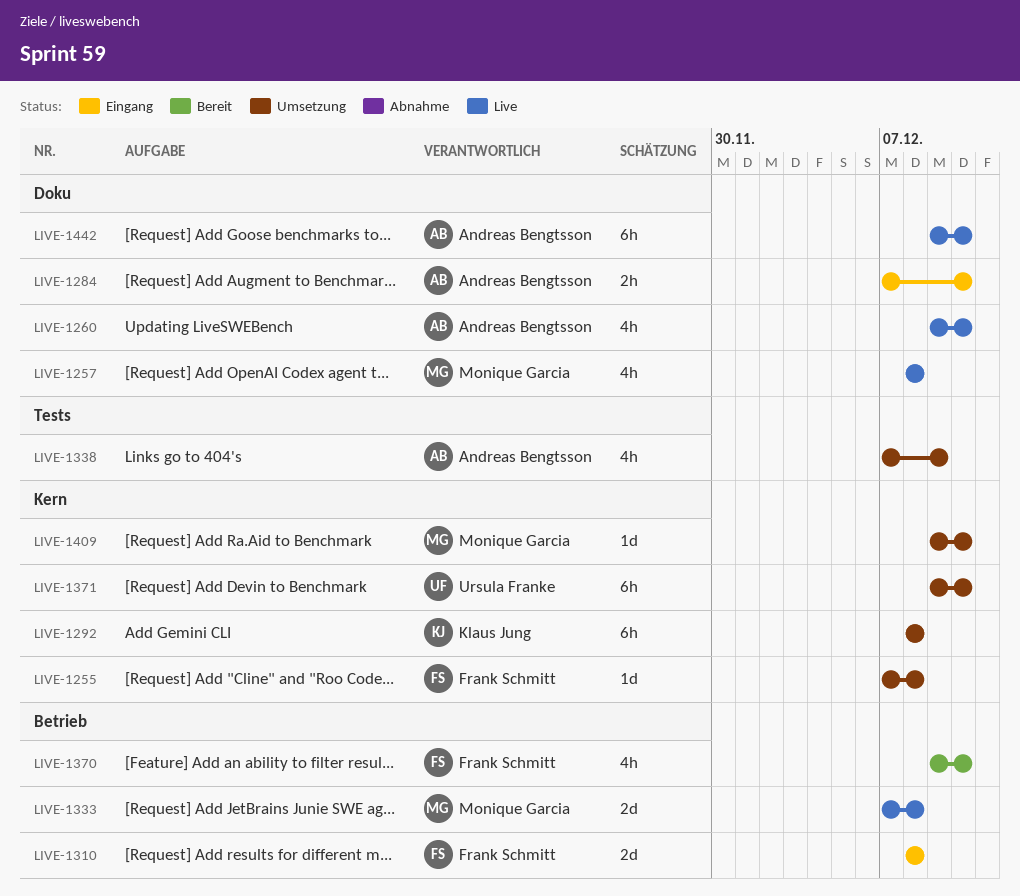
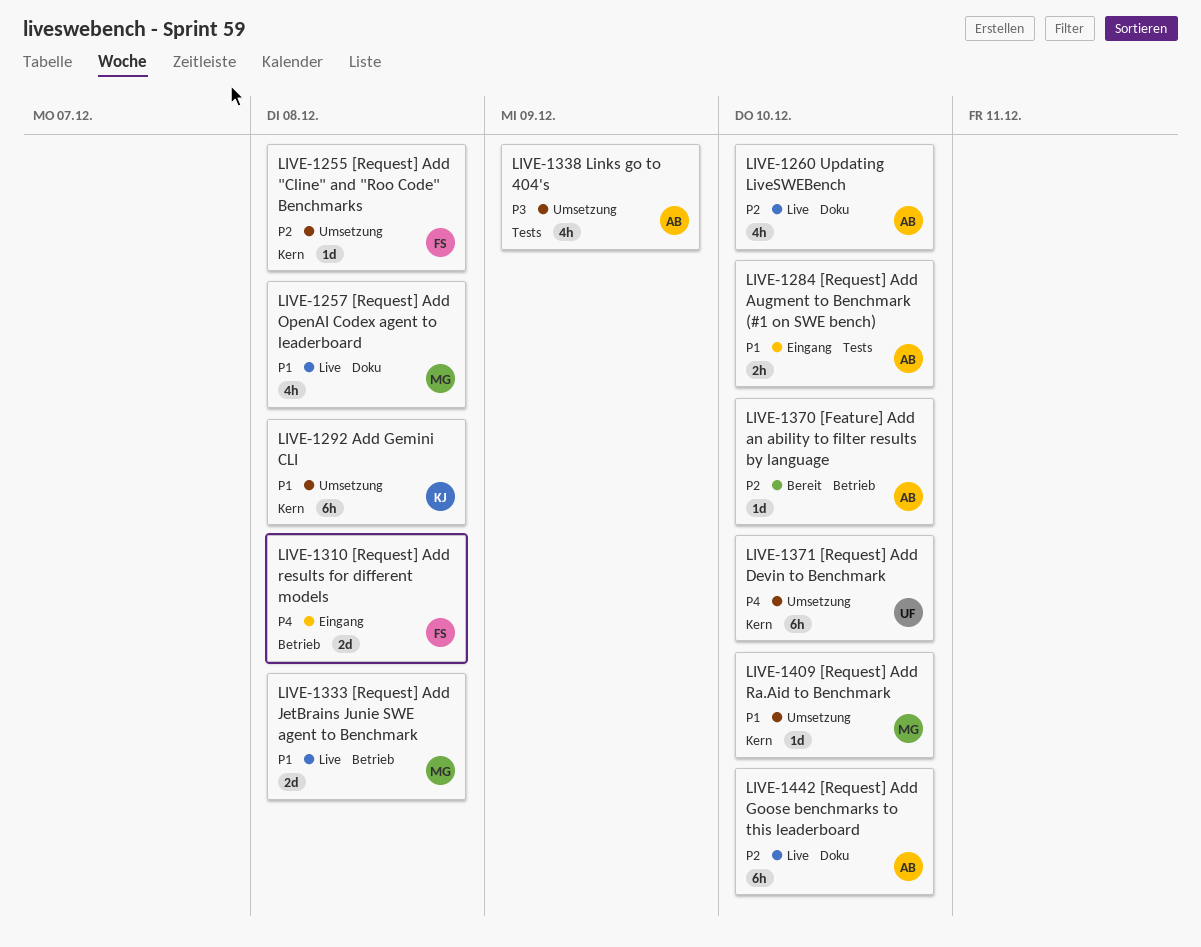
LIVE-1284, label: Doku -> Tests
LIVE-1370, owner: Frank Schmitt -> Andreas Bengtsson
LIVE-1370, estimate: 4h -> 1d

